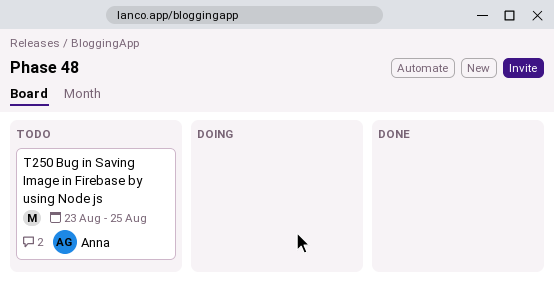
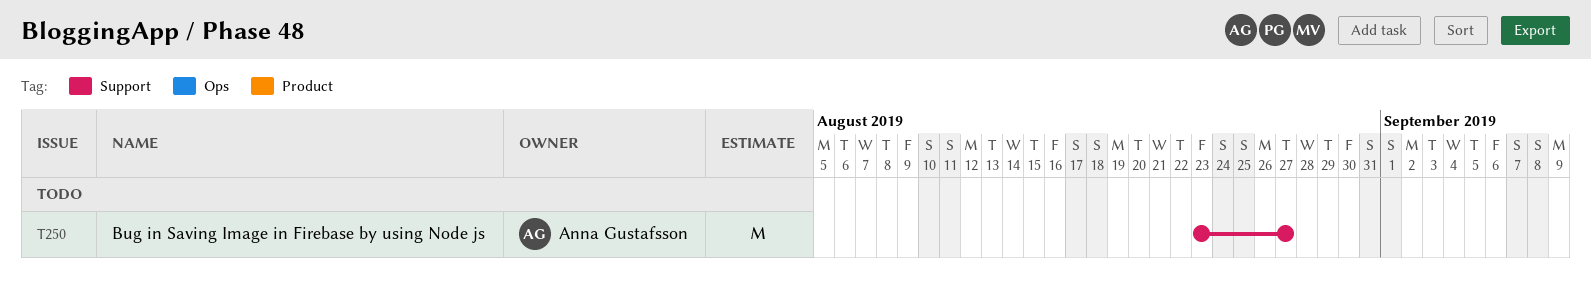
T250, due: Aug 25 -> Aug 27

